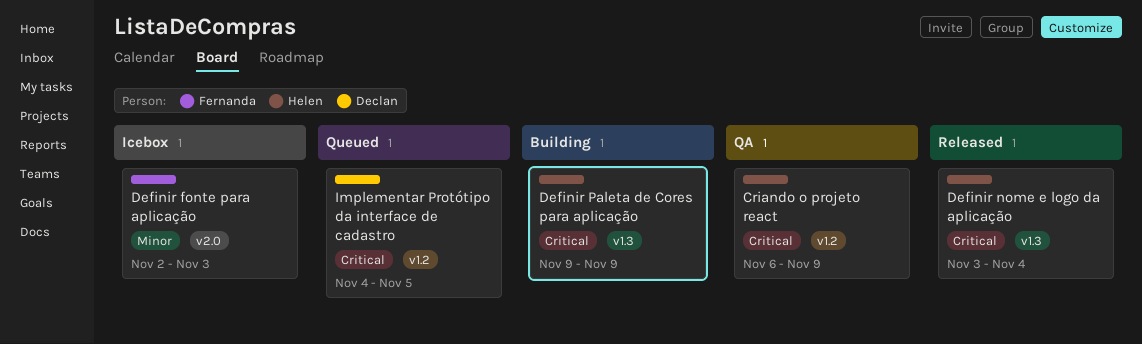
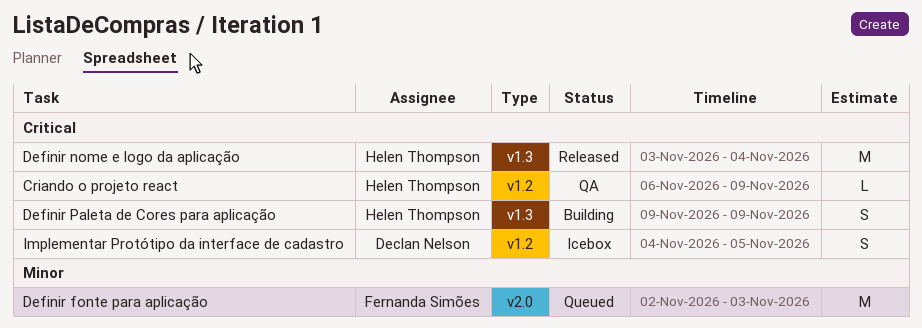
Definir fonte para aplicação, status: Icebox -> Queued
Implementar Protótipo da interface de cadastro, status: Queued -> Icebox

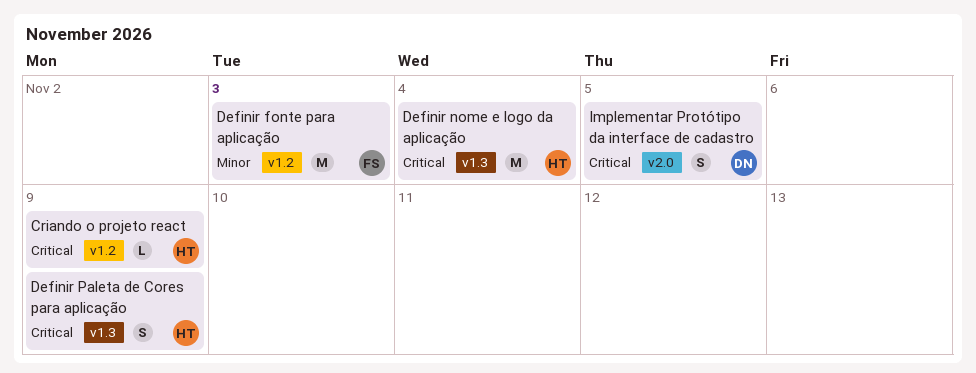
Definir fonte para aplicação, label: v2.0 -> v1.2
Implementar Protótipo da interface de cadastro, label: v1.2 -> v2.0

